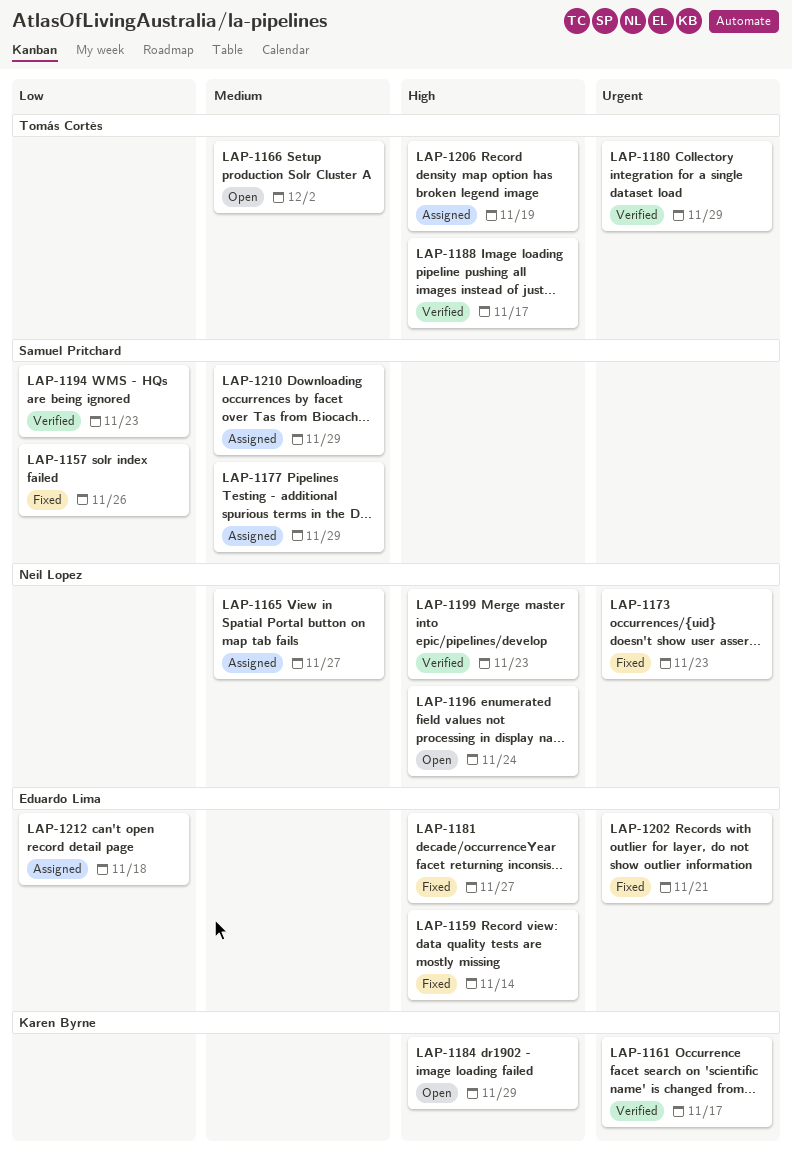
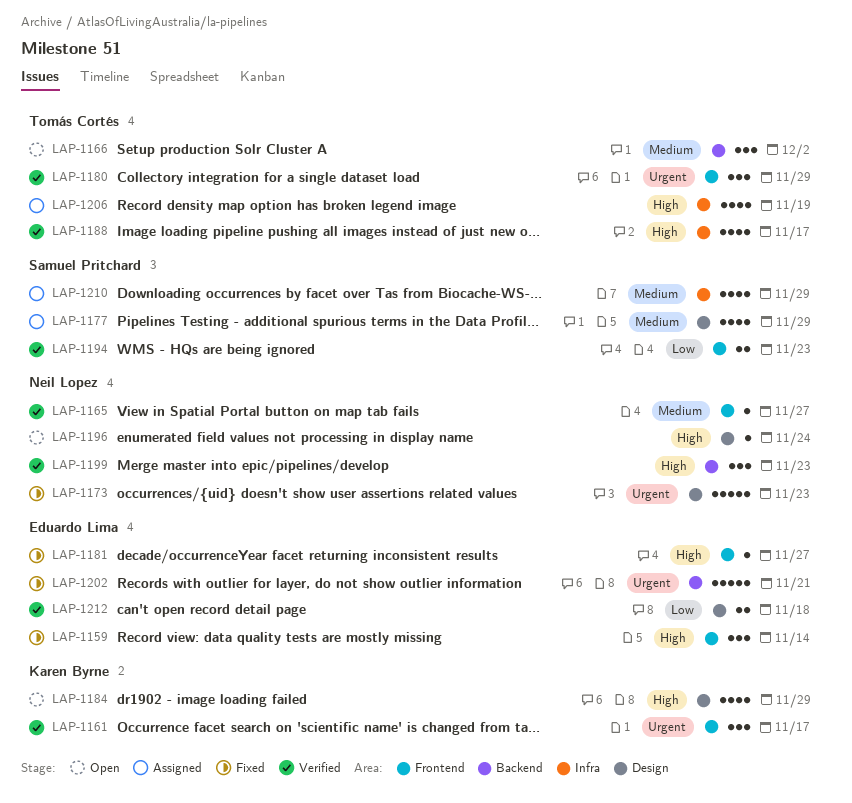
LAP-1157: present -> none
LAP-1165, status: Assigned -> Verified
LAP-1212, status: Assigned -> Verified

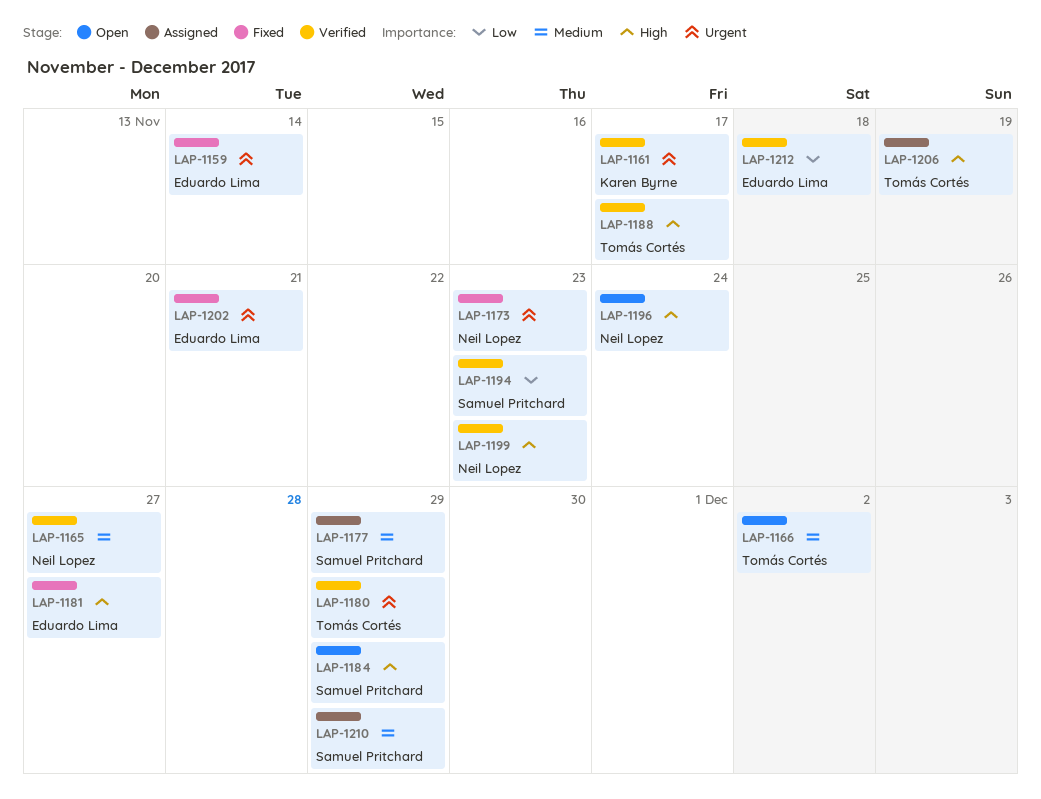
LAP-1159, priority: High -> Urgent
LAP-1184, owner: Karen Byrne -> Samuel Pritchard

